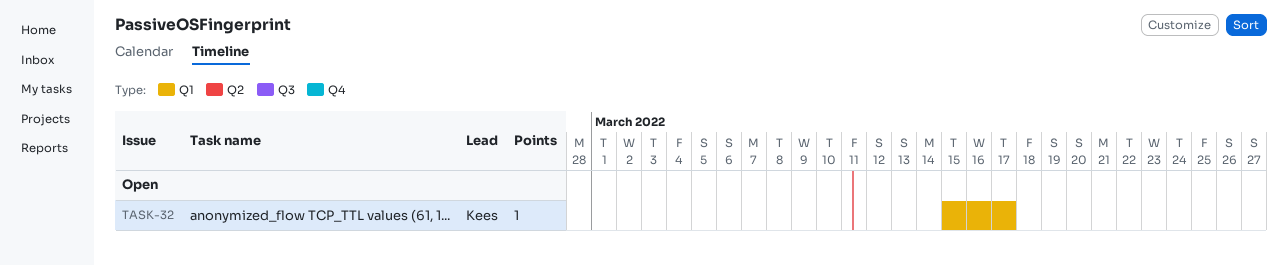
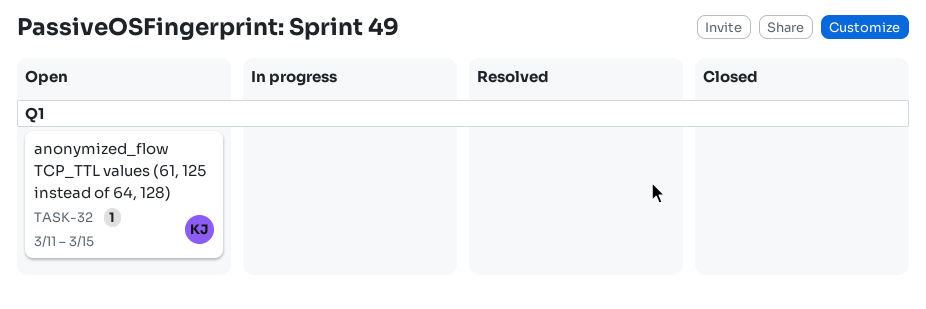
TASK-32, start: Mar 15 -> Mar 11
TASK-32, due: Mar 17 -> Mar 15

